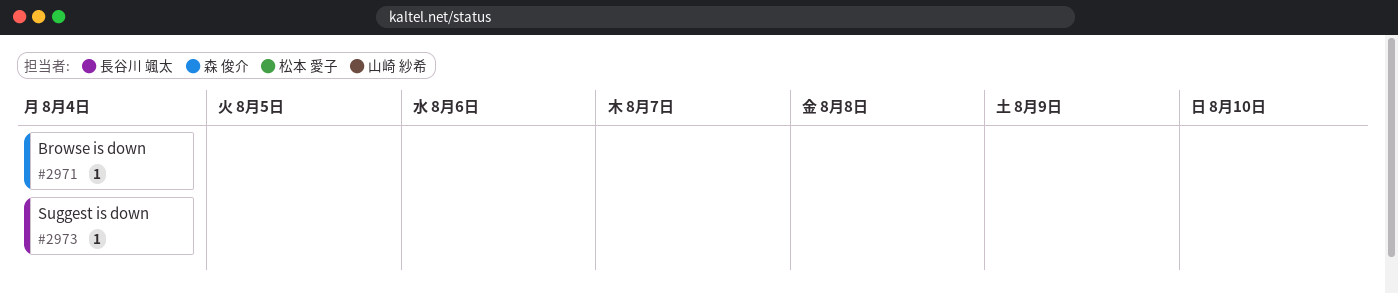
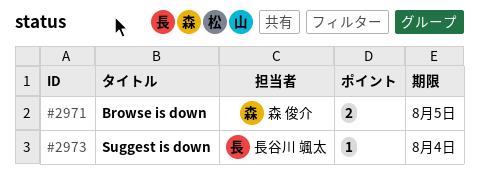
#2971, estimate: 1 -> 2
#2971, due: Aug 4 -> Aug 5

